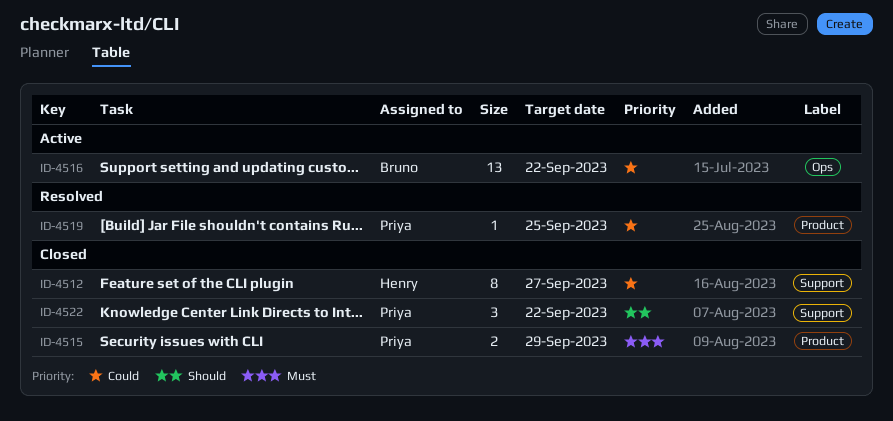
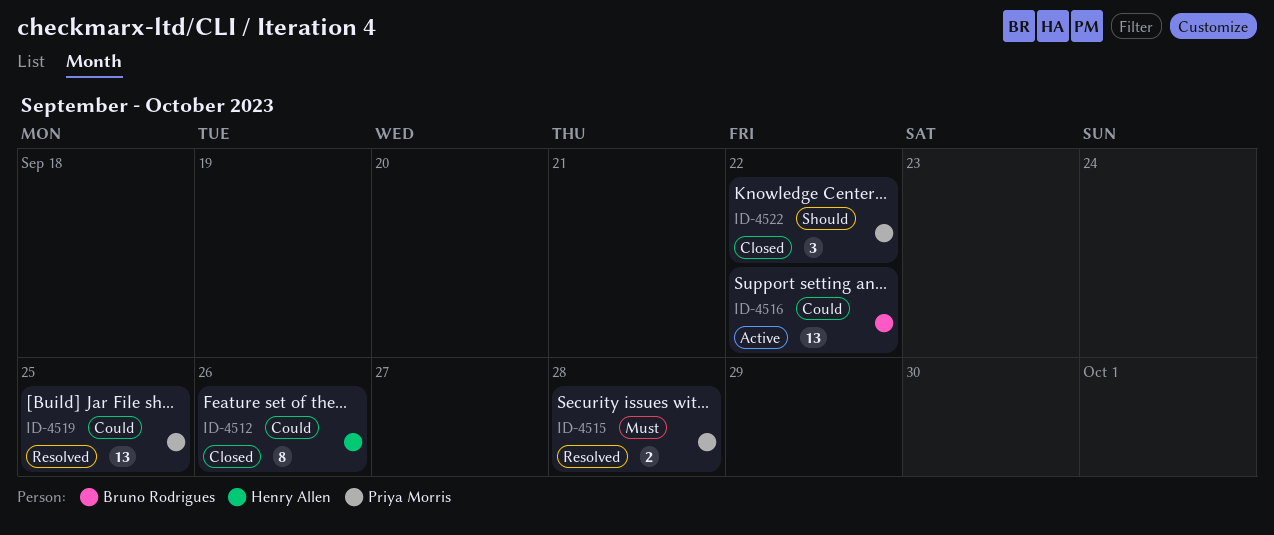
ID-4512, due: Sep 27 -> Sep 26
ID-4515, status: Closed -> Resolved
ID-4515, due: Sep 29 -> Sep 28
ID-4519, estimate: 1 -> 13

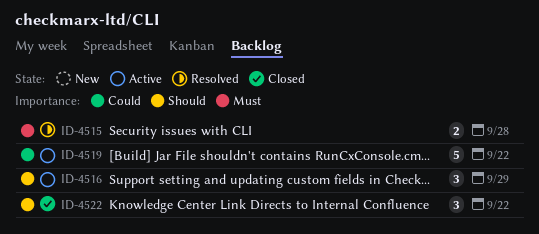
ID-4512: present -> none
ID-4516, priority: Could -> Should
ID-4516, estimate: 13 -> 3
ID-4516, due: Sep 22 -> Sep 29
ID-4519, status: Resolved -> Active
ID-4519, estimate: 13 -> 5
ID-4519, due: Sep 25 -> Sep 22

